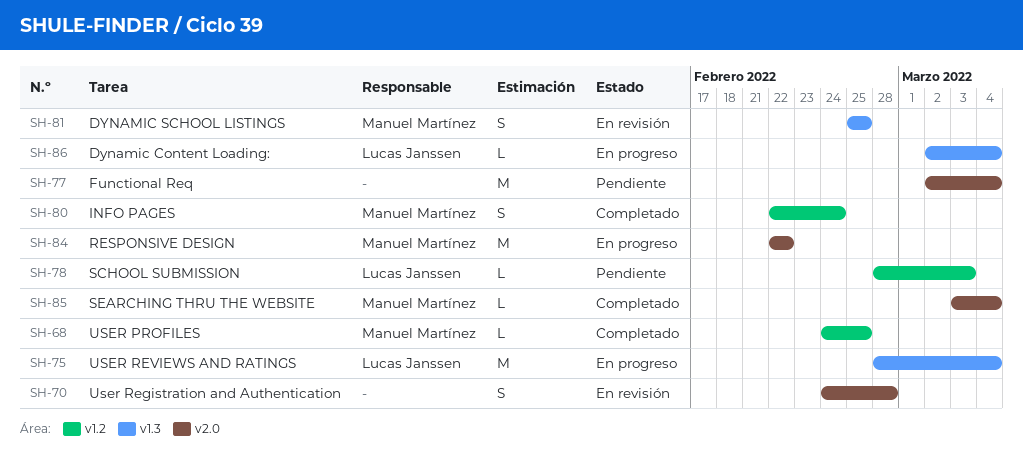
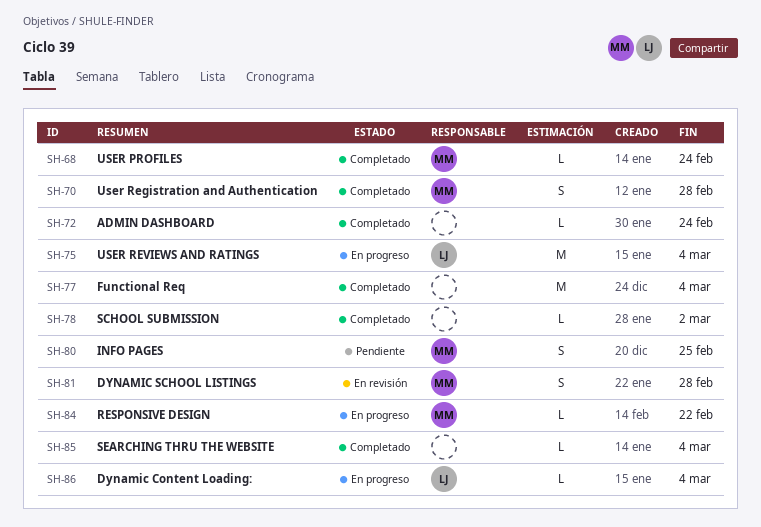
SH-68, due: Feb 25 -> Feb 24
SH-70, status: En revisión -> Completado
SH-70, owner: none -> Manuel Martínez
SH-72: none -> present
SH-77, status: Pendiente -> Completado
SH-78, status: Pendiente -> Completado
SH-78, owner: Lucas Janssen -> none
SH-78, due: Mar 3 -> Mar 2
SH-80, status: Completado -> Pendiente
SH-80, due: Feb 24 -> Feb 25
SH-81, due: Feb 25 -> Feb 28
SH-84, estimate: M -> L
SH-85, owner: Manuel Martínez -> none

